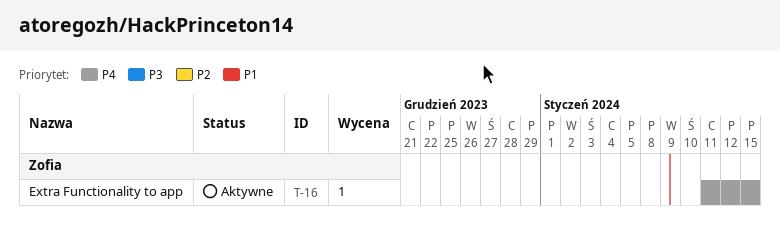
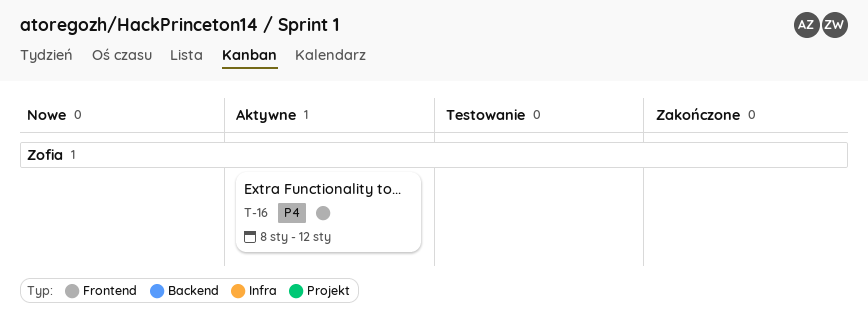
T-16, start: Jan 11 -> Jan 8
T-16, due: Jan 15 -> Jan 12

